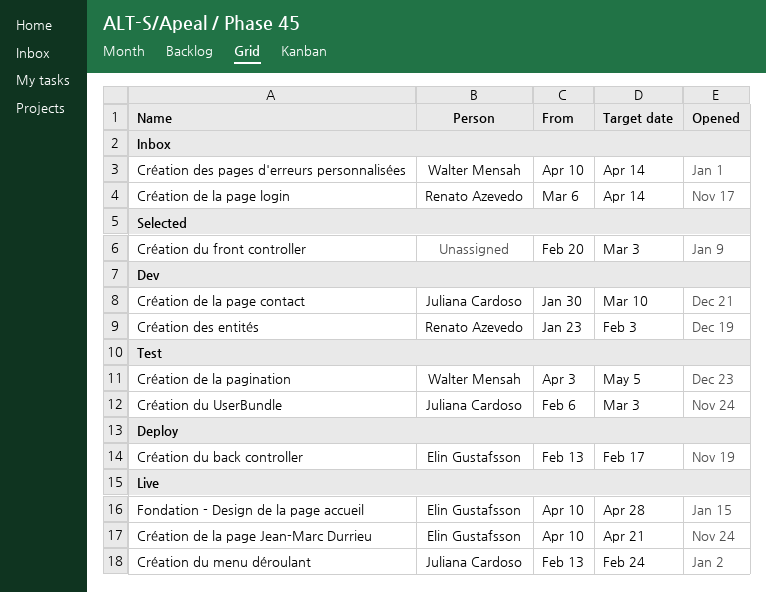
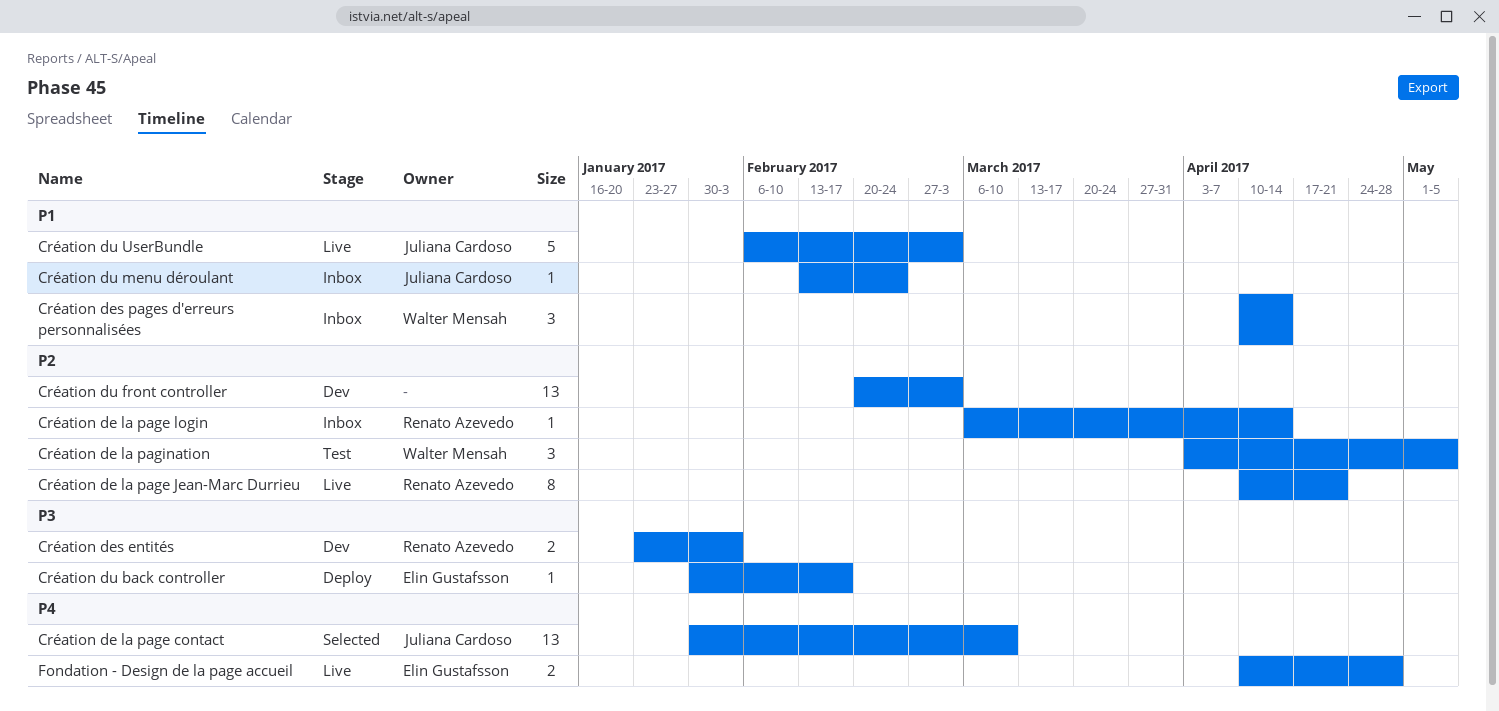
Création de la page contact, status: Dev -> Selected
Création de la page Jean-Marc Durrieu, owner: Elin Gustafsson -> Renato Azevedo
Création du back controller, start: Feb 13 -> Jan 30
Création du front controller, status: Selected -> Dev
Création du menu déroulant, status: Live -> Inbox
Création du UserBundle, status: Test -> Live

